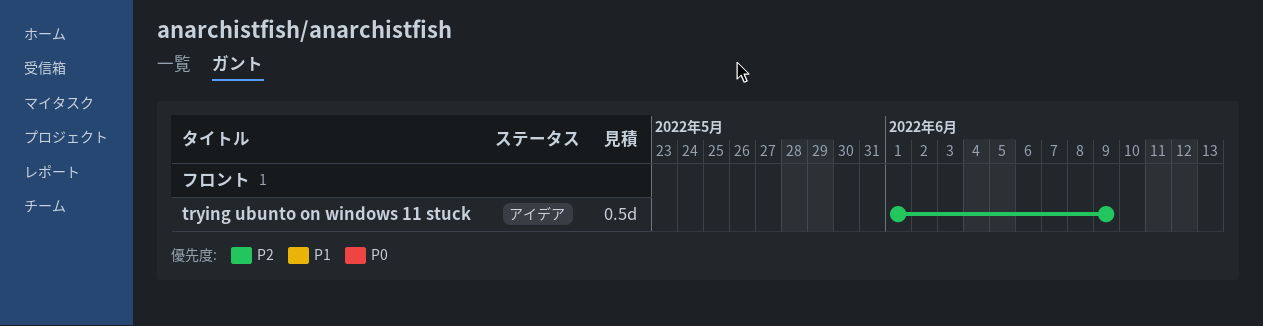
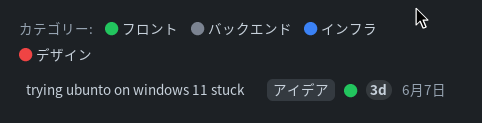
trying ubunto on windows 11 stuck, estimate: 0.5d -> 3d
trying ubunto on windows 11 stuck, due: Jun 9 -> Jun 7

